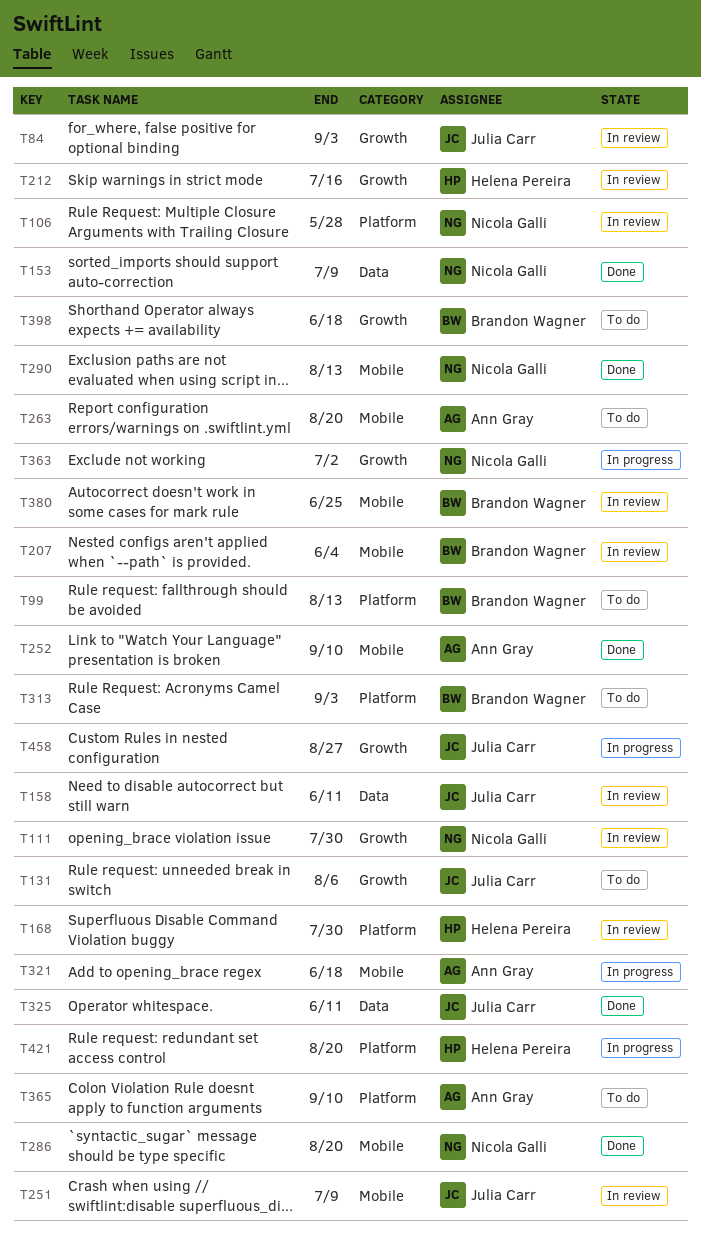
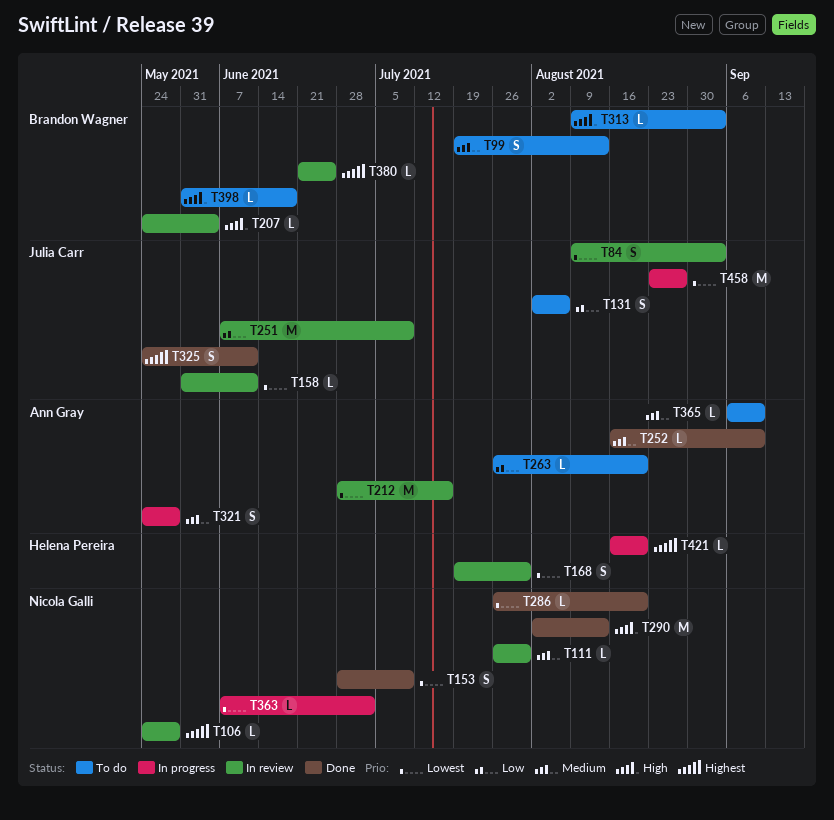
T212, owner: Helena Pereira -> Ann Gray
T321, due: Jun 18 -> May 28

